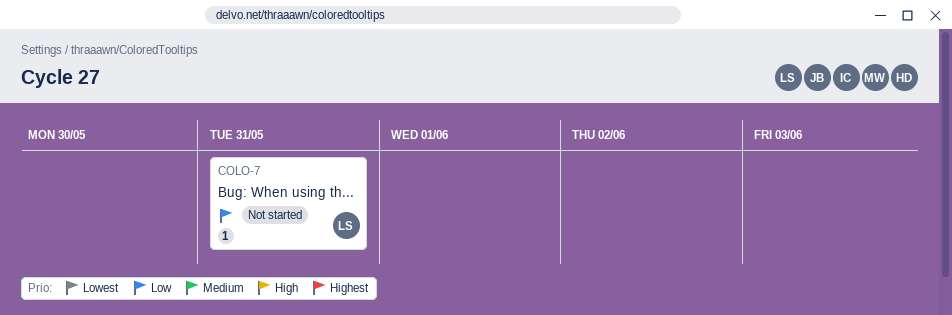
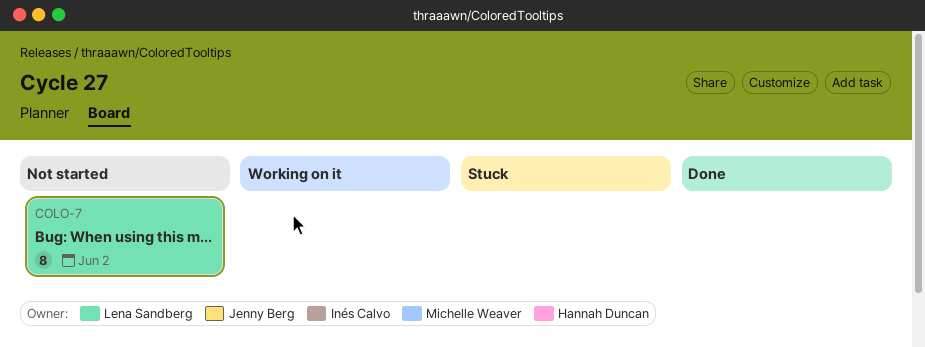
COLO-7, estimate: 1 -> 8
COLO-7, due: May 31 -> Jun 2

